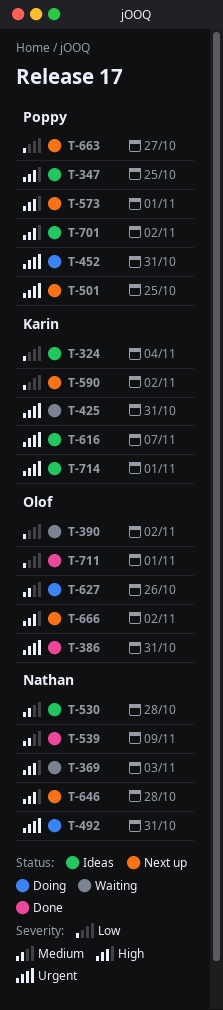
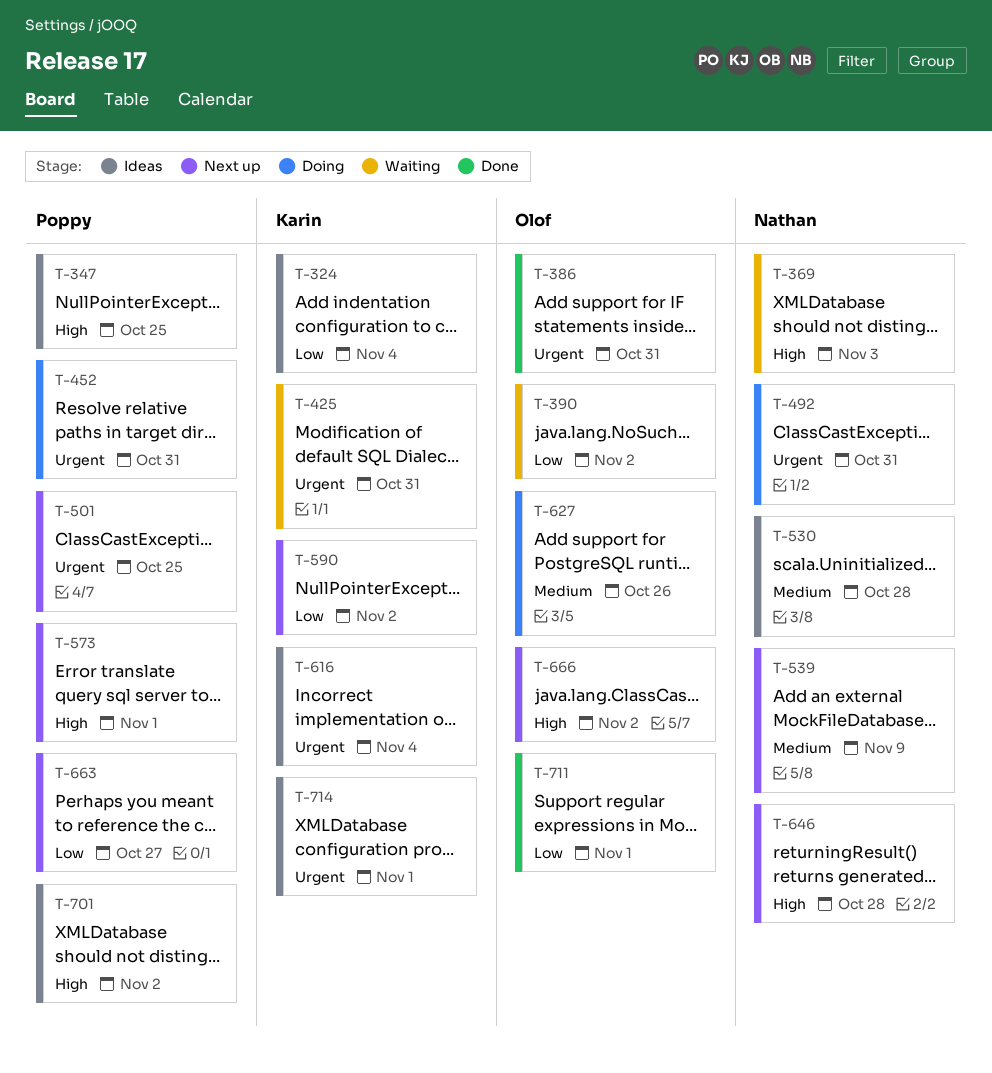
T-539, status: Done -> Next up
T-616, due: Nov 7 -> Nov 4

